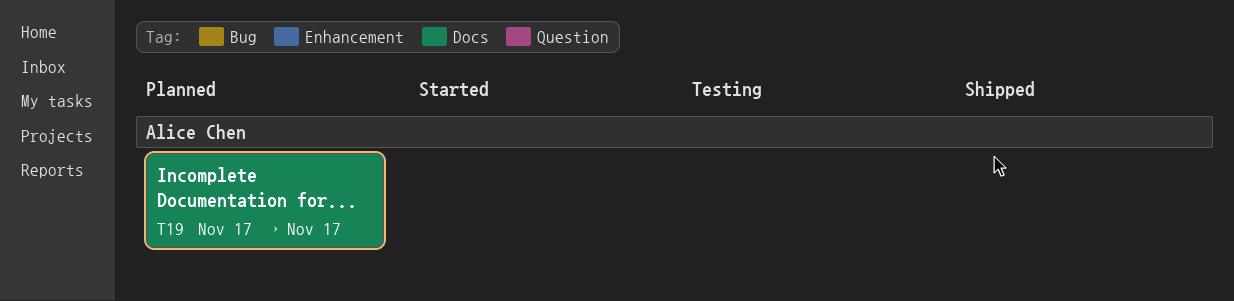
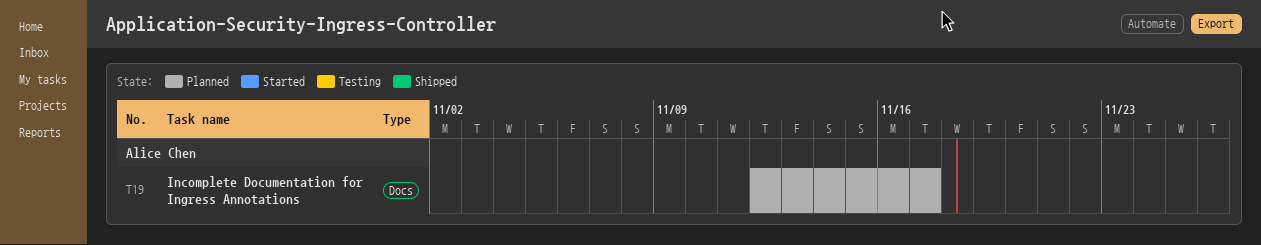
T19, start: Nov 17 -> Nov 12

